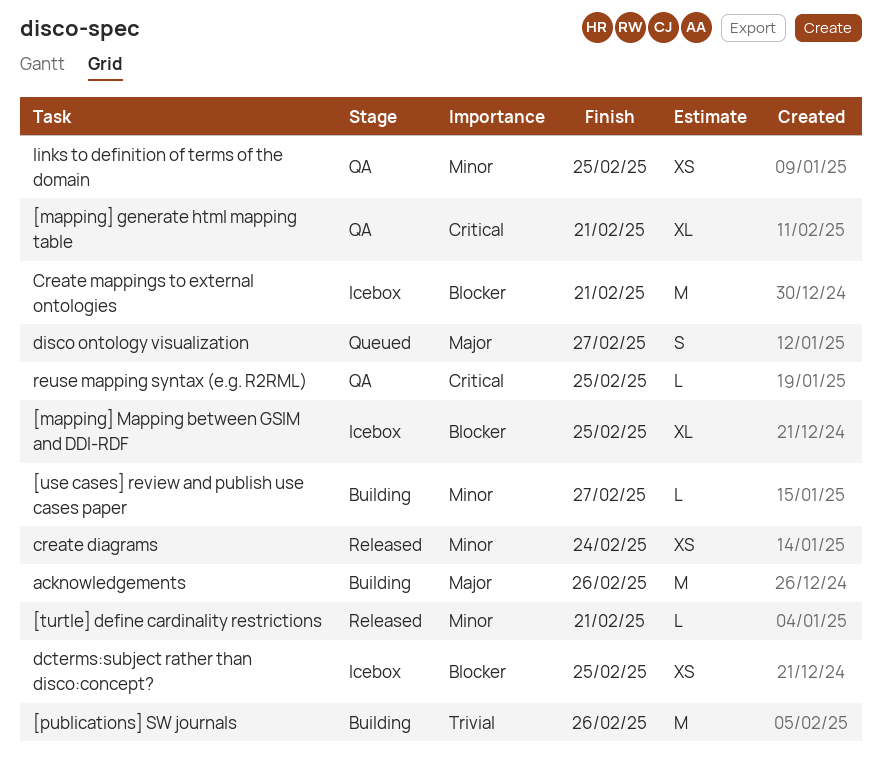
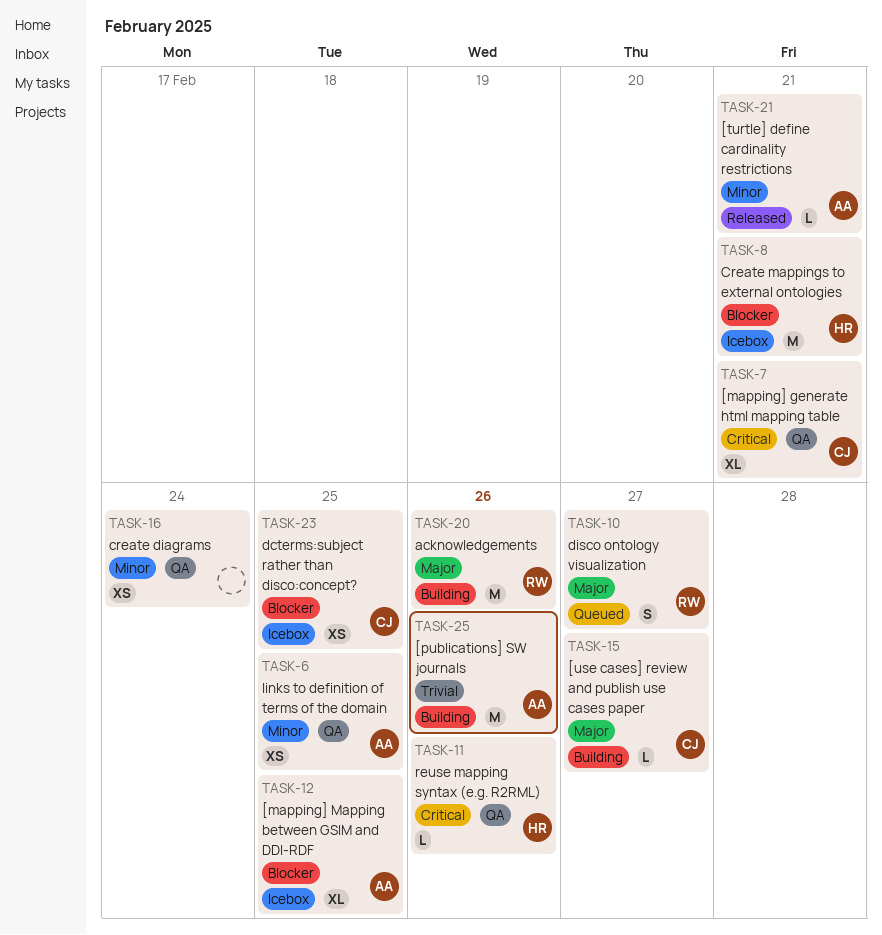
[use cases] review and publish use cases paper, priority: Minor -> Major
create diagrams, status: Released -> QA
reuse mapping syntax (e.g. R2RML), due: Feb 25 -> Feb 26

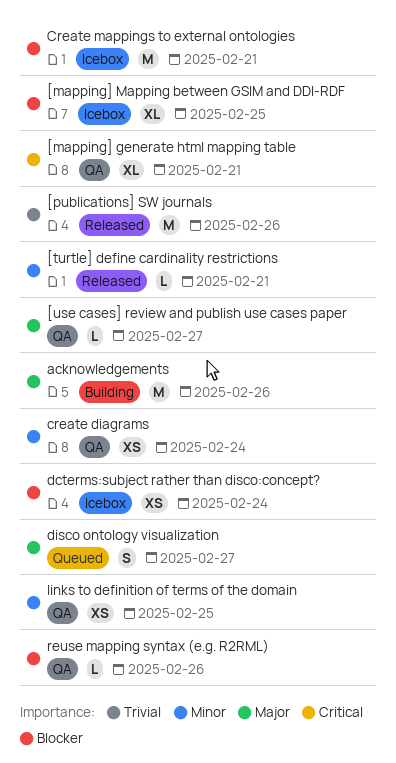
[publications] SW journals, status: Building -> Released
[use cases] review and publish use cases paper, status: Building -> QA
dcterms:subject rather than disco:concept?, due: Feb 25 -> Feb 24
reuse mapping syntax (e.g. R2RML), priority: Critical -> Blocker

